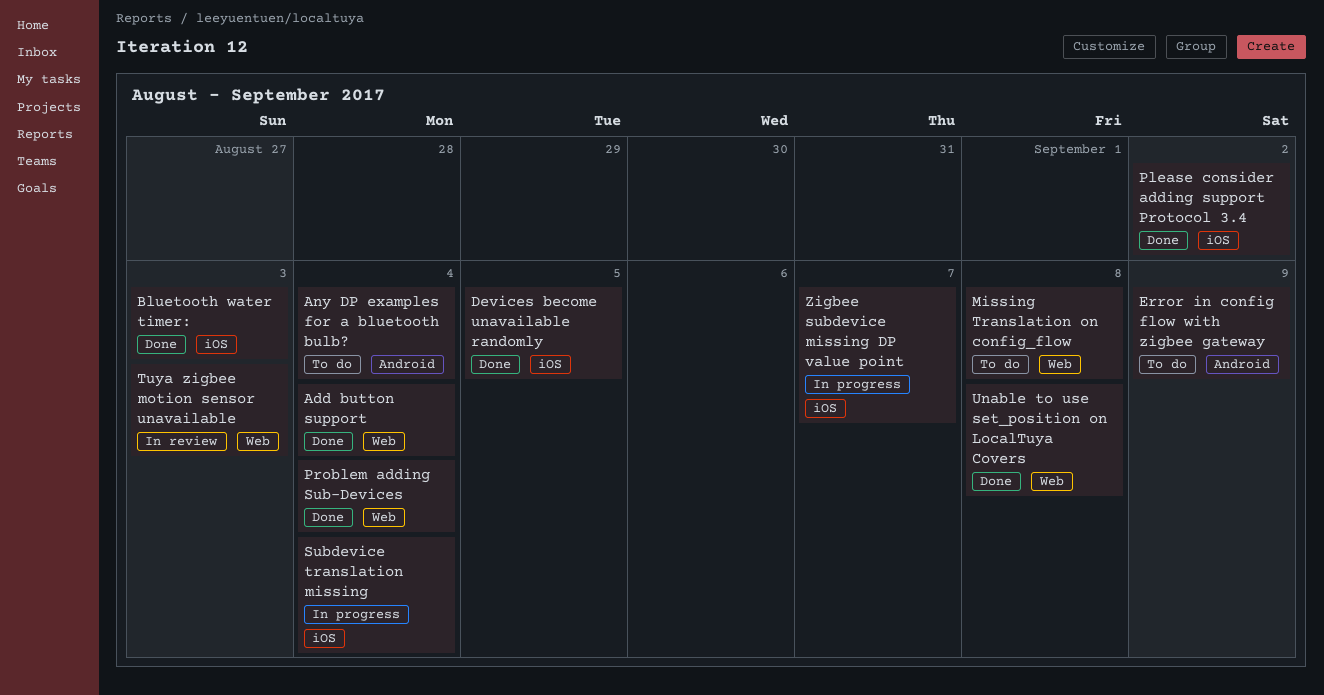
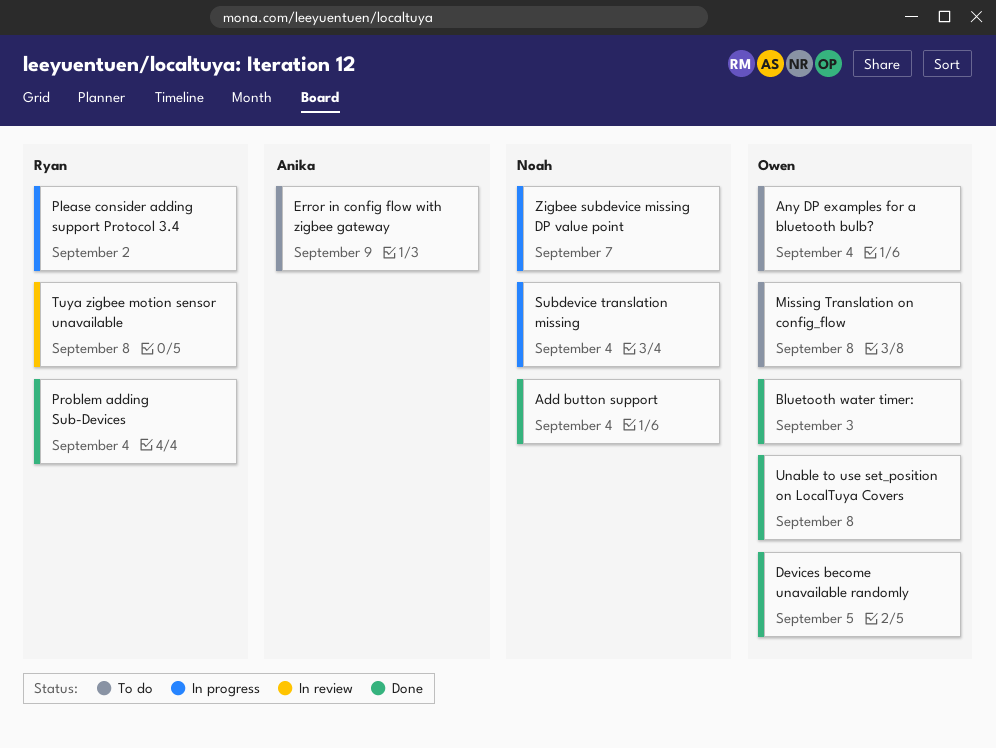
Please consider adding support Protocol 3.4, status: Done -> In progress
Tuya zigbee motion sensor unavailable, due: Sep 3 -> Sep 8

